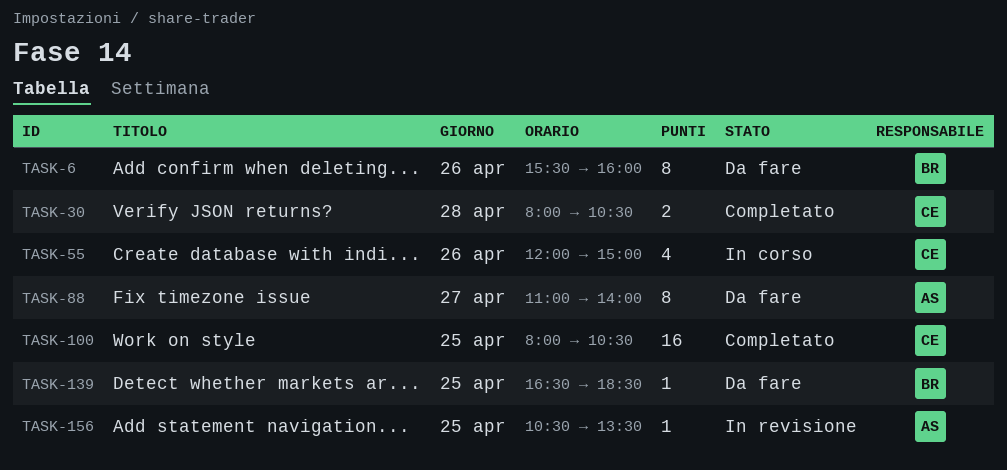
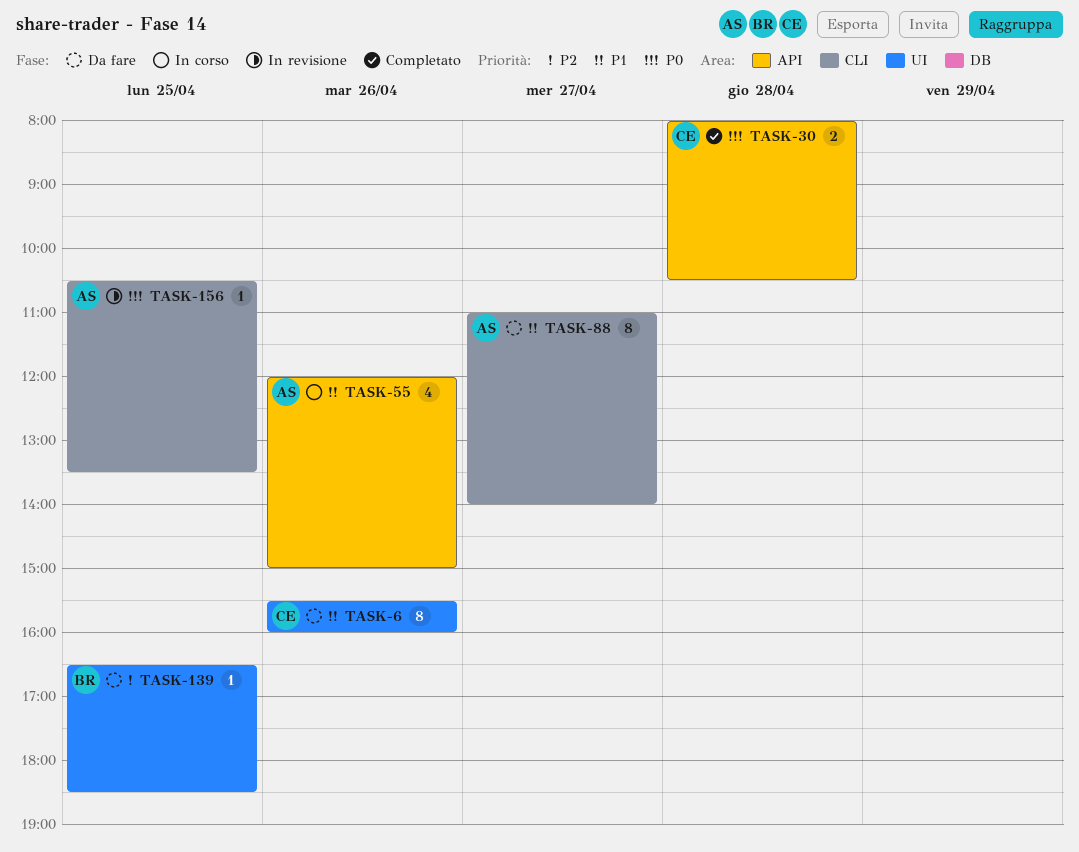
TASK-6, owner: BR -> CE
TASK-55, owner: CE -> AS
TASK-100: present -> none

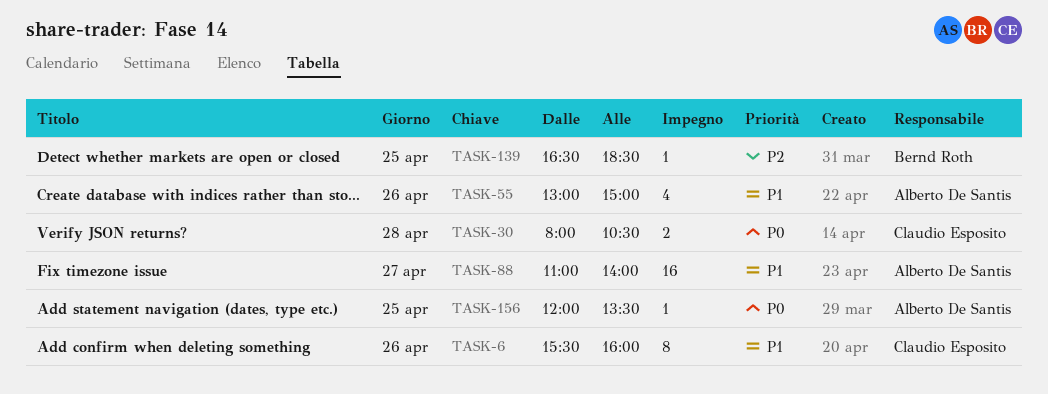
TASK-55, begins: 12:00 -> 13:00
TASK-88, estimate: 8 -> 16
TASK-156, begins: 10:30 -> 12:00

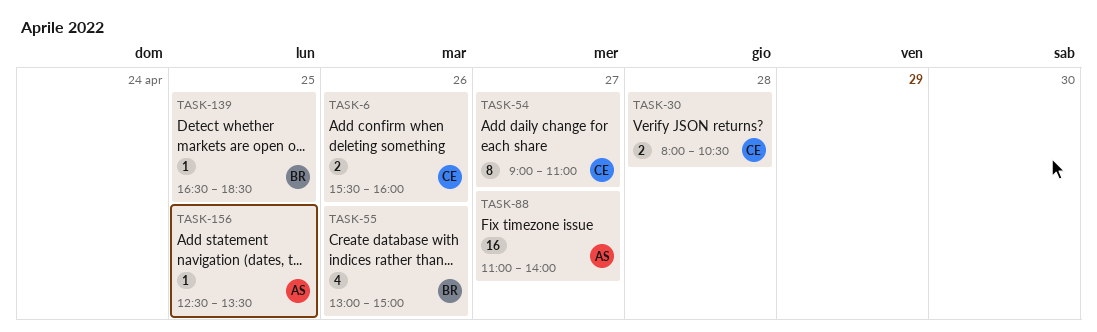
TASK-6, estimate: 8 -> 2
TASK-54: none -> present
TASK-55, owner: Alberto De Santis -> Bernd Roth
TASK-156, begins: 12:00 -> 12:30

